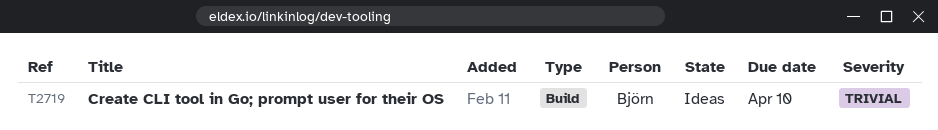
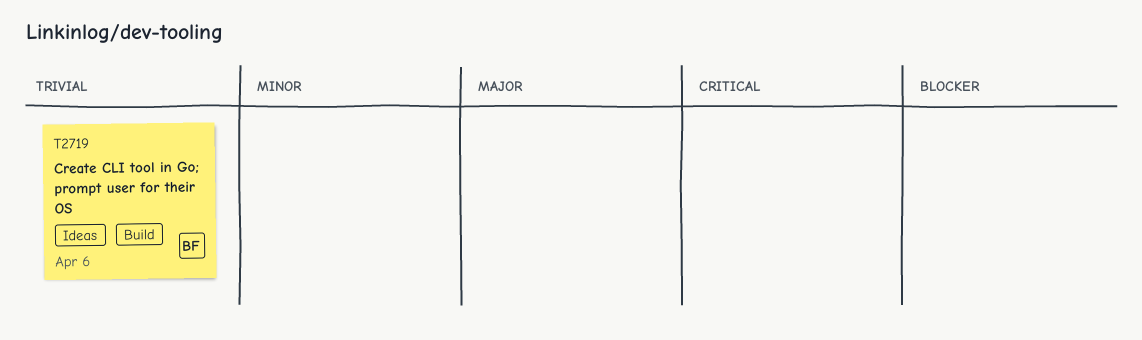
T2719, due: Apr 10 -> Apr 6

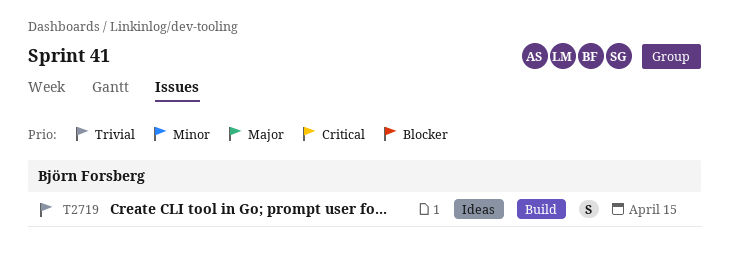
T2719, due: Apr 6 -> Apr 15

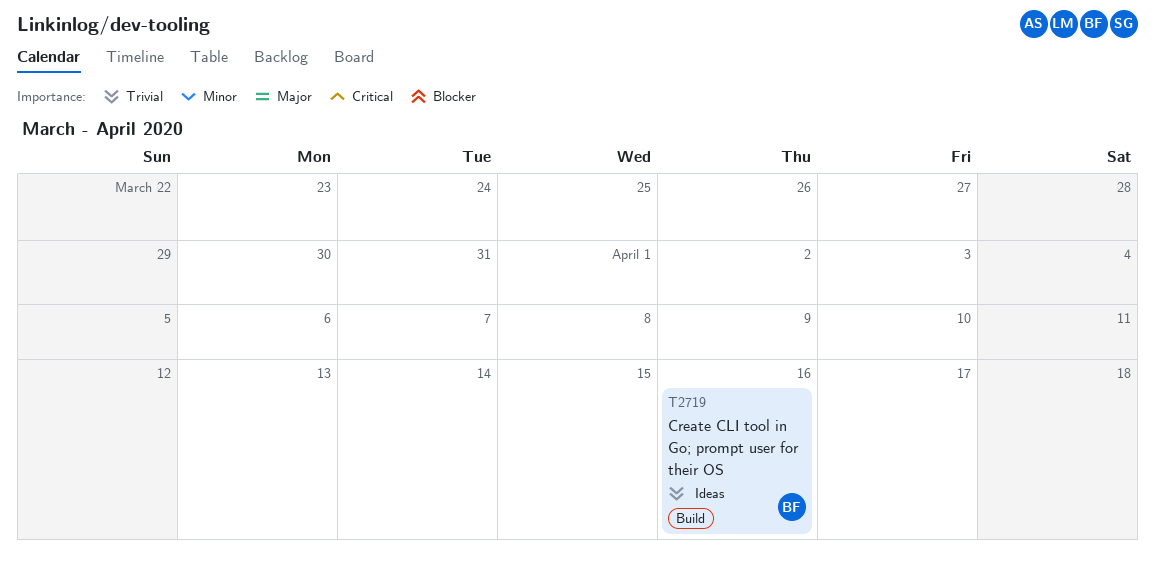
T2719, due: Apr 15 -> Apr 16

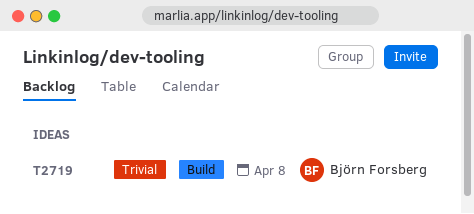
T2719, due: Apr 16 -> Apr 8

